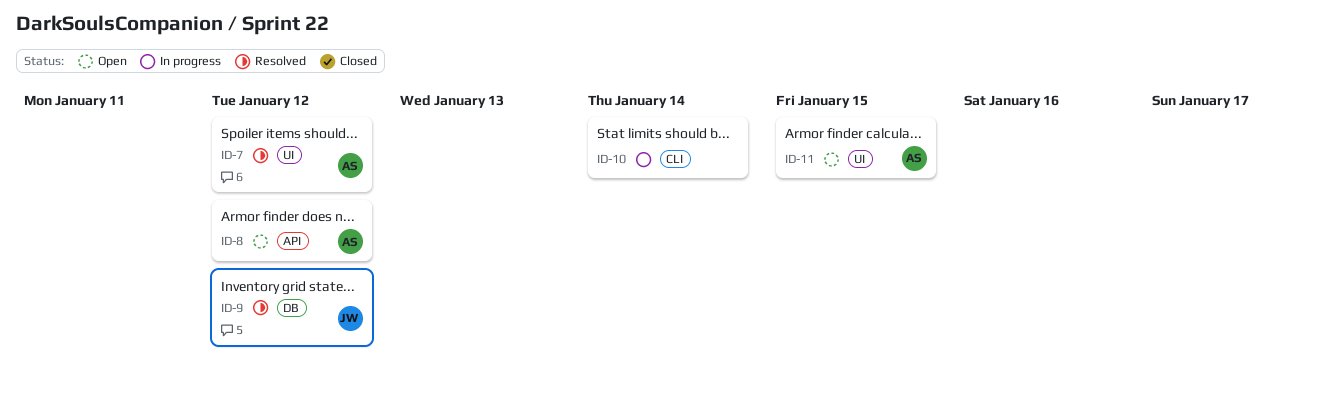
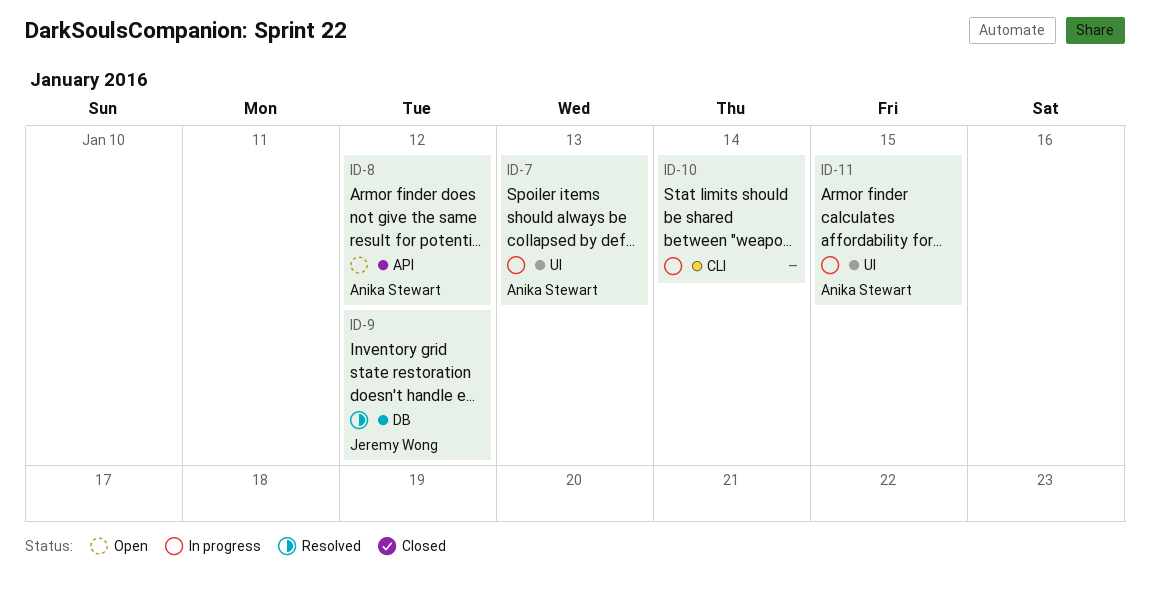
ID-7, status: Resolved -> In progress
ID-7, due: Jan 12 -> Jan 13
ID-11, status: Open -> In progress

